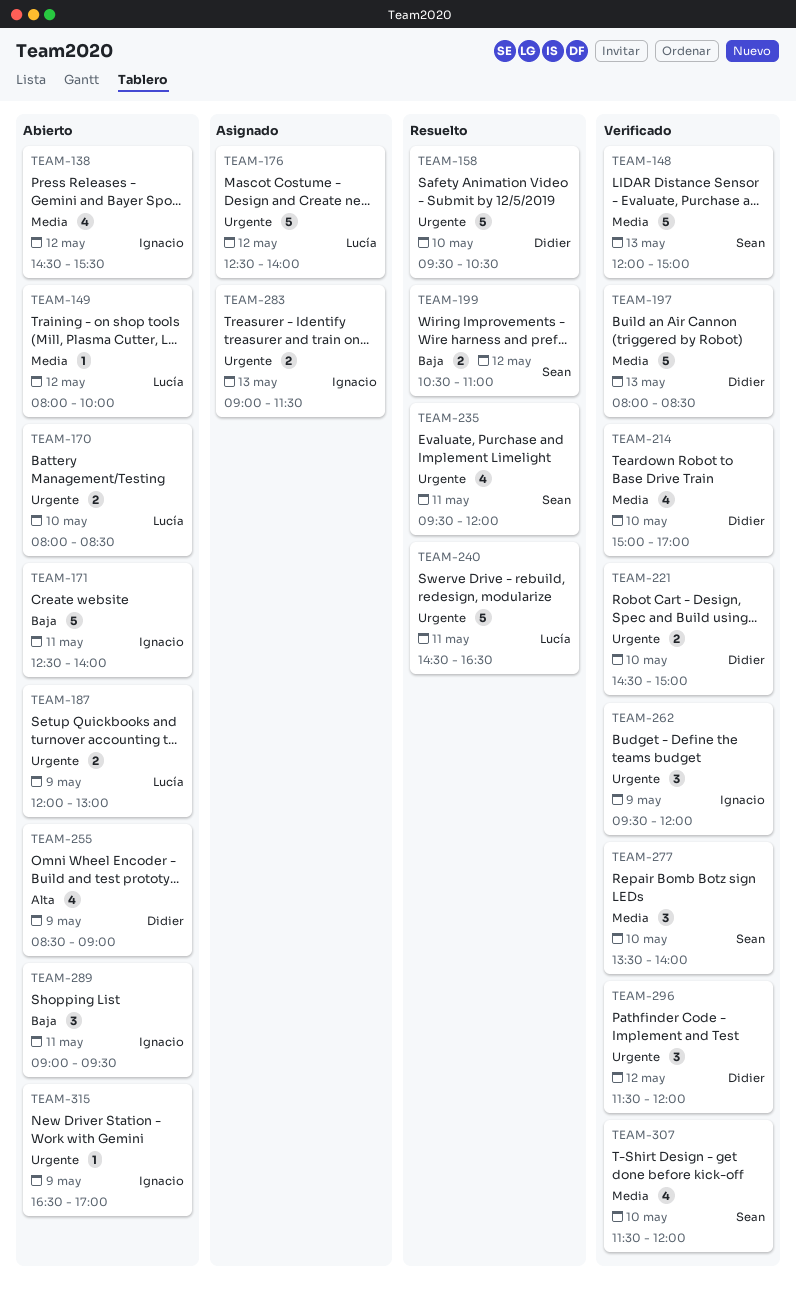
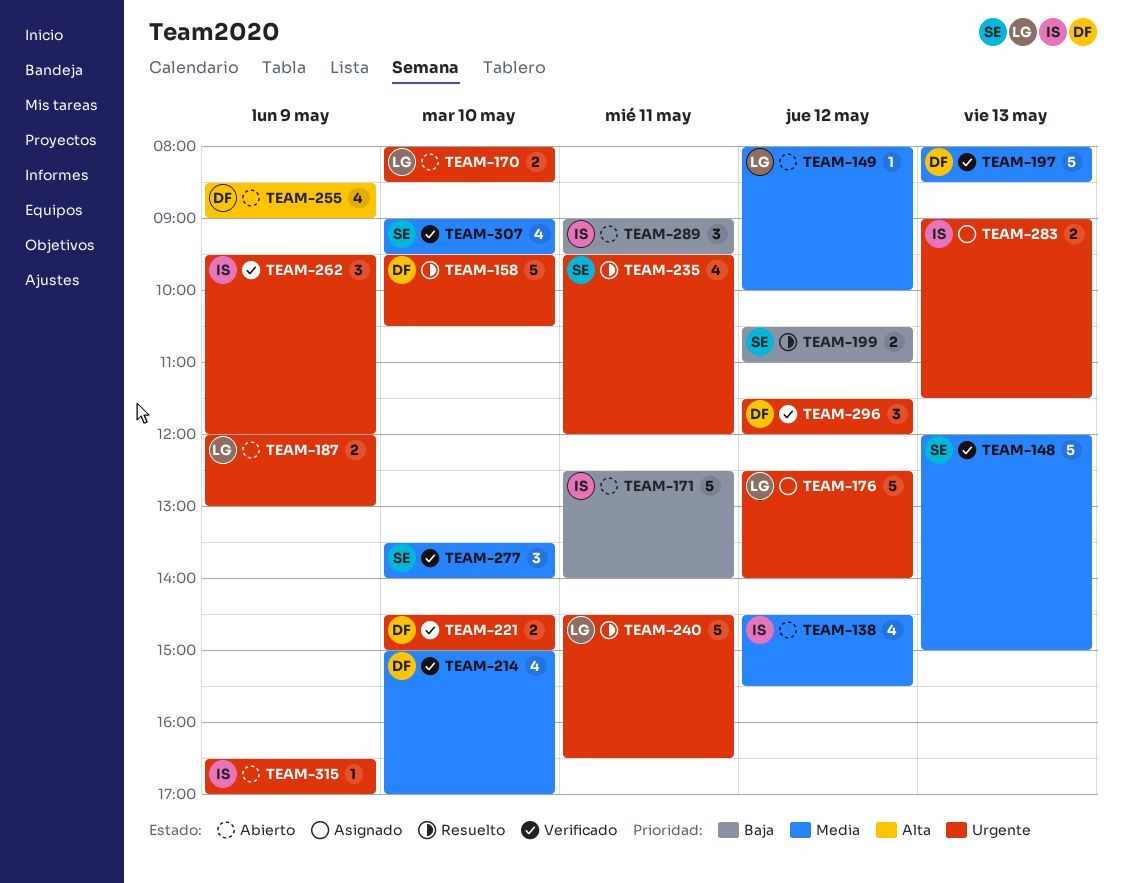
TEAM-307, begins: 11:30 -> 09:00
TEAM-307, ends: 12:00 -> 09:30

